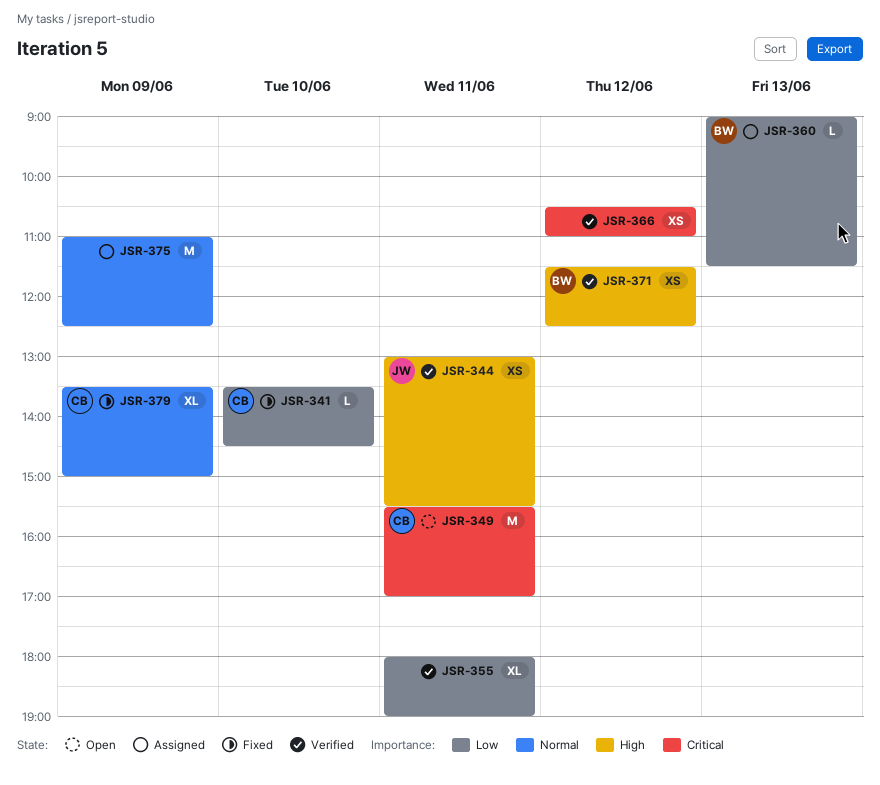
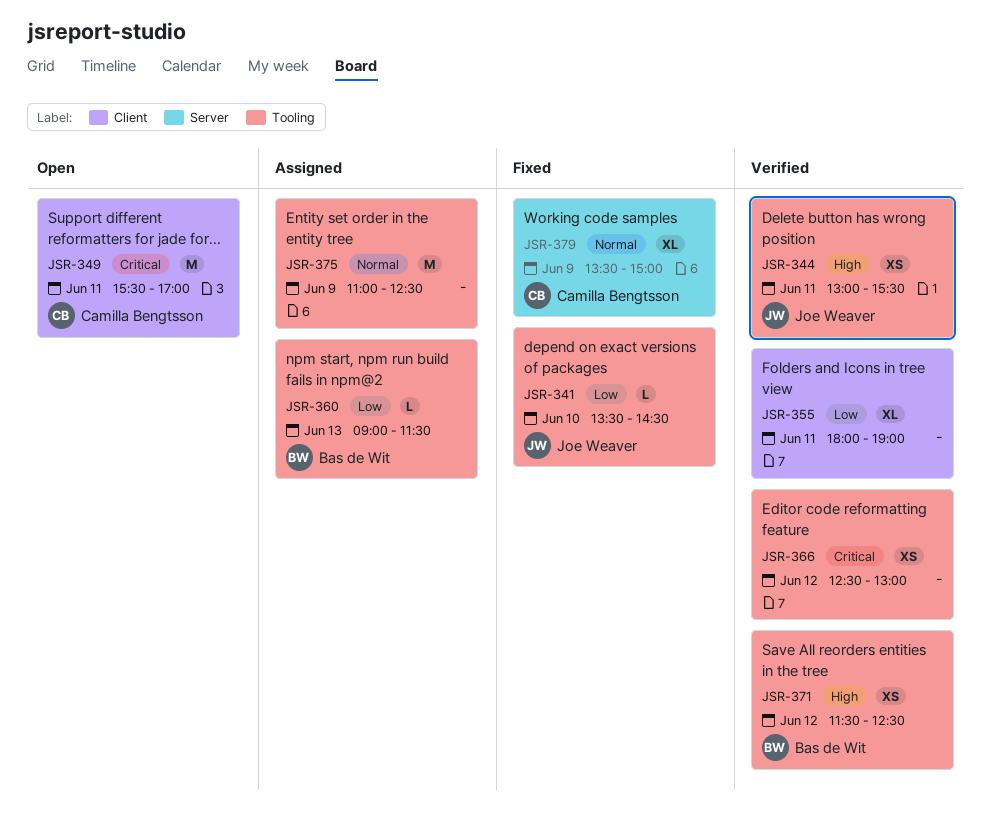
JSR-341, owner: Camilla Bengtsson -> Joe Weaver
JSR-366, begins: 10:30 -> 12:30
JSR-366, ends: 11:00 -> 13:00

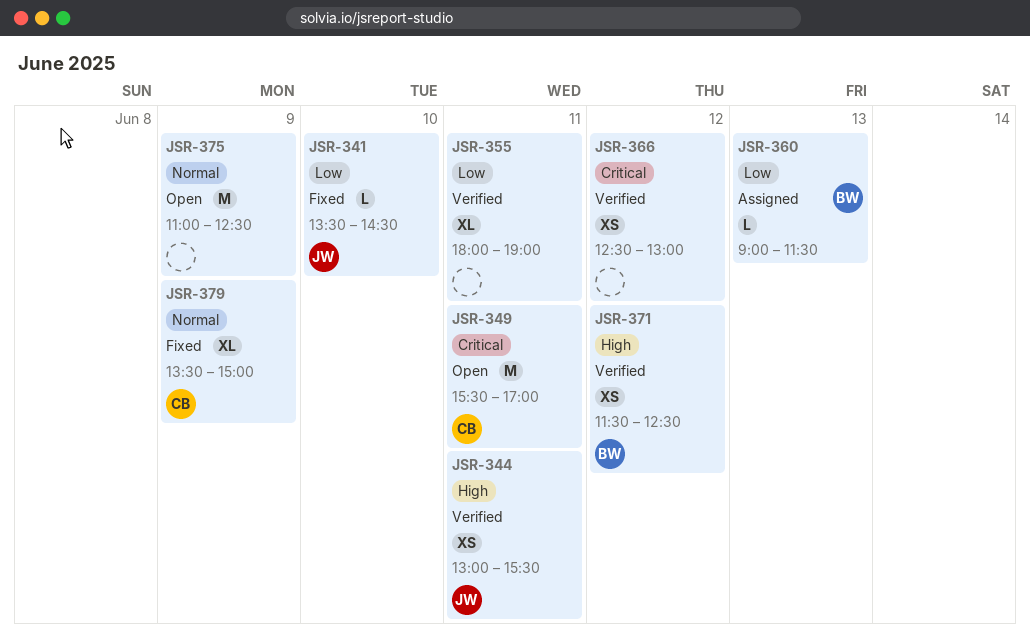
JSR-375, status: Assigned -> Open

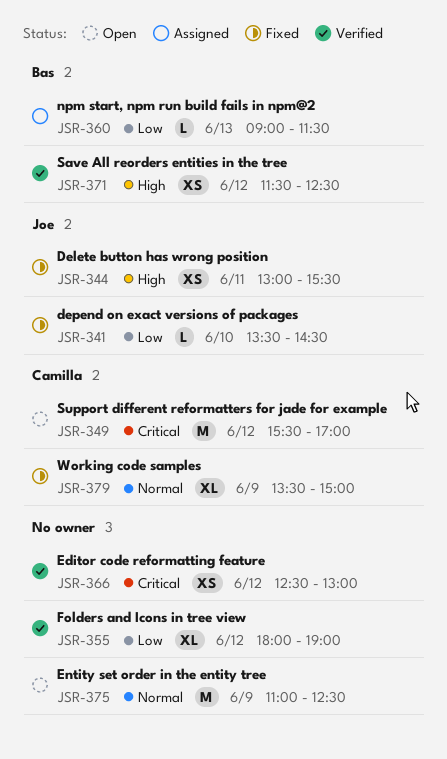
JSR-344, status: Verified -> Fixed
JSR-349, day: Jun 11 -> Jun 12
JSR-355, day: Jun 11 -> Jun 12

